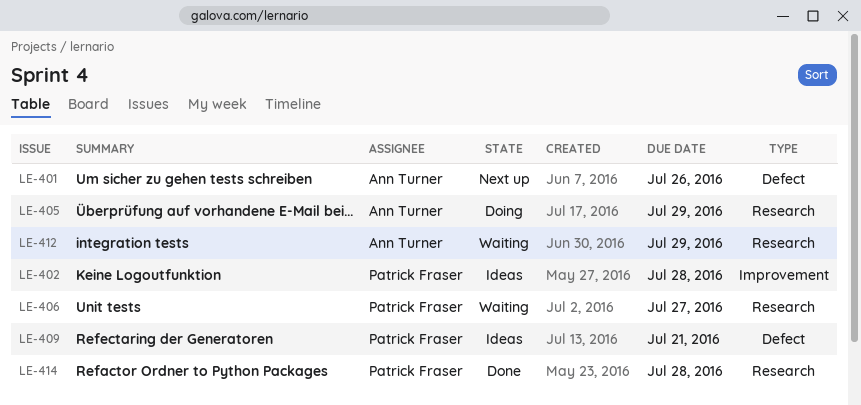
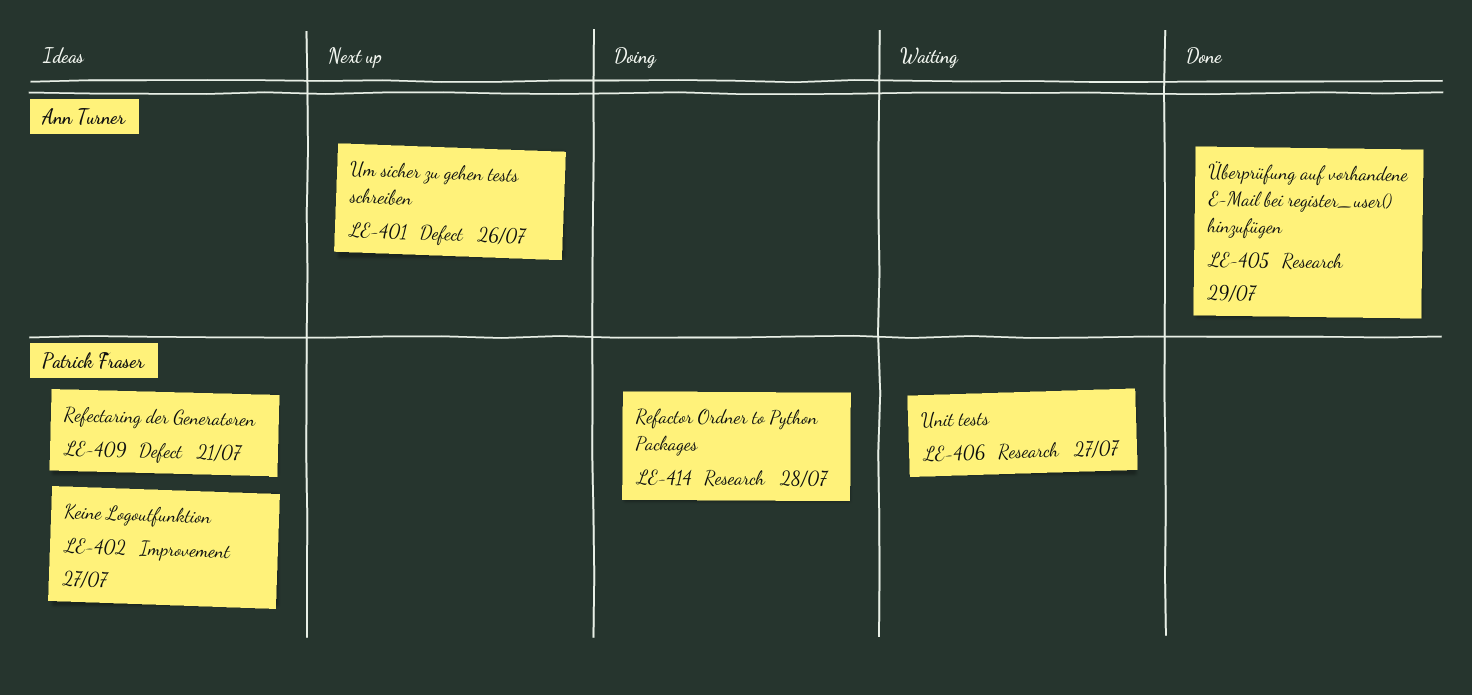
LE-402, due: Jul 28 -> Jul 27
LE-405, status: Doing -> Done
LE-412: present -> none
LE-414, status: Done -> Doing

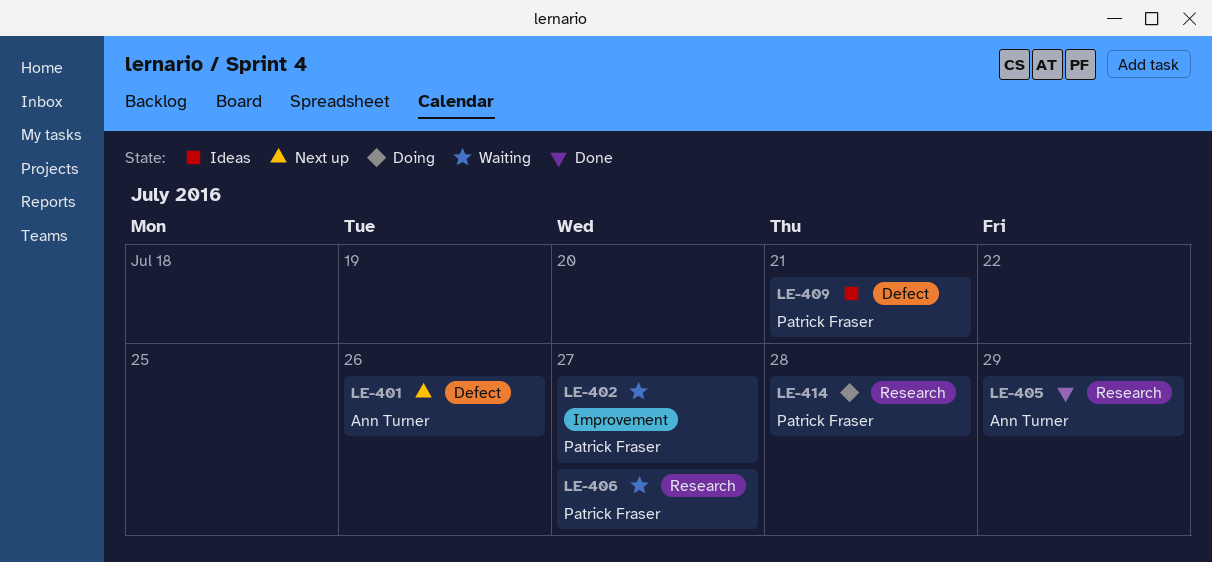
LE-402, status: Ideas -> Waiting

